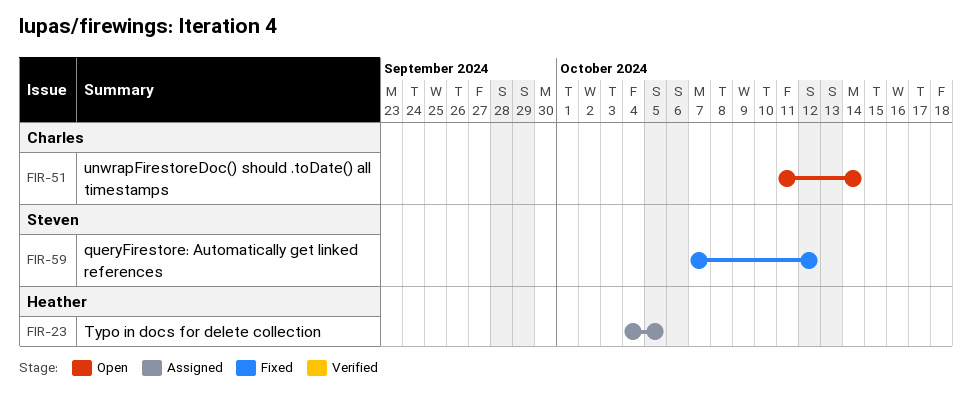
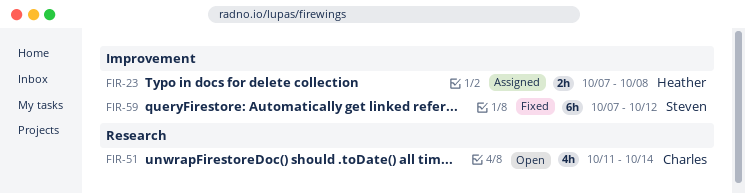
FIR-23, start: Oct 4 -> Oct 7
FIR-23, due: Oct 5 -> Oct 8

